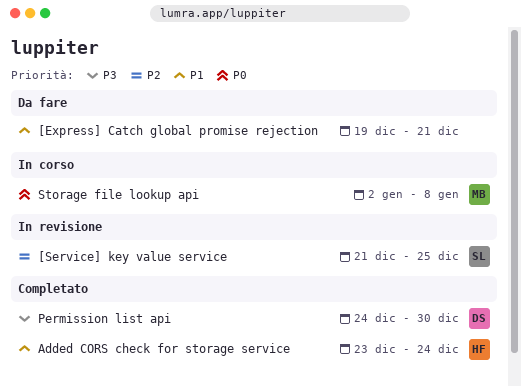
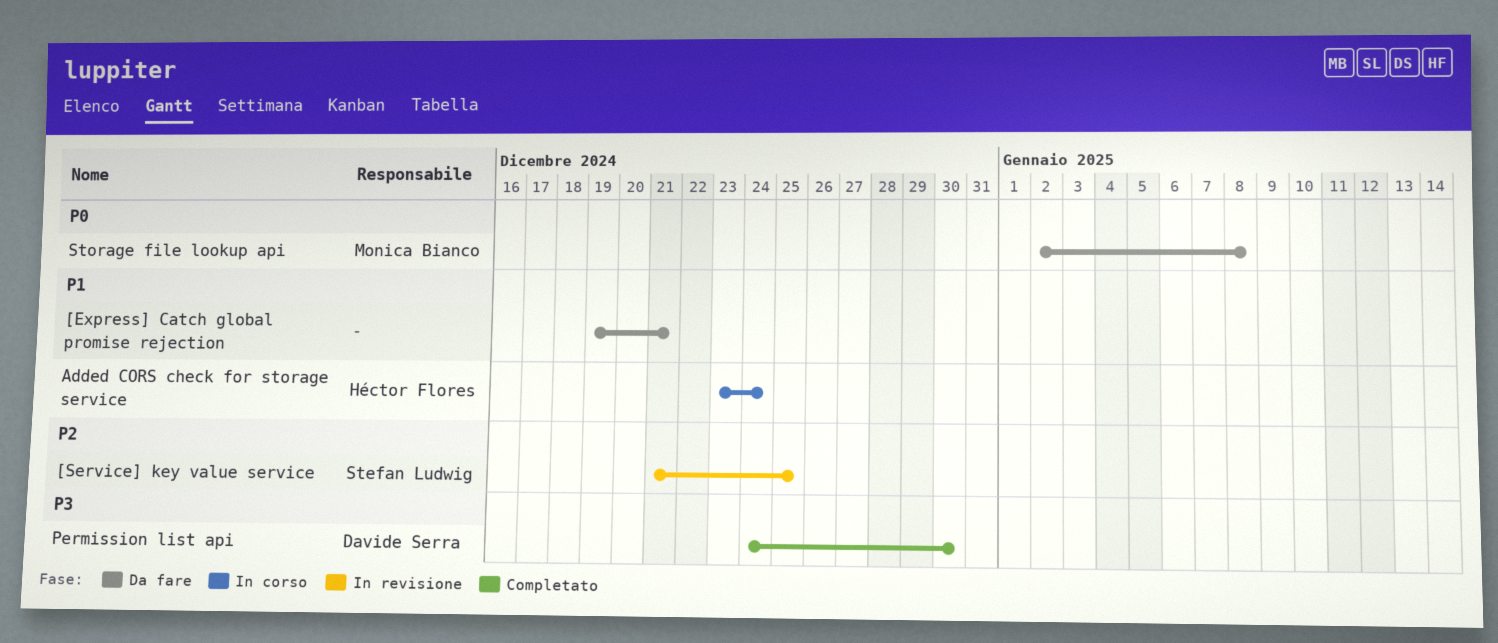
Added CORS check for storage service, status: Completato -> In corso
Storage file lookup api, status: In corso -> Da fare

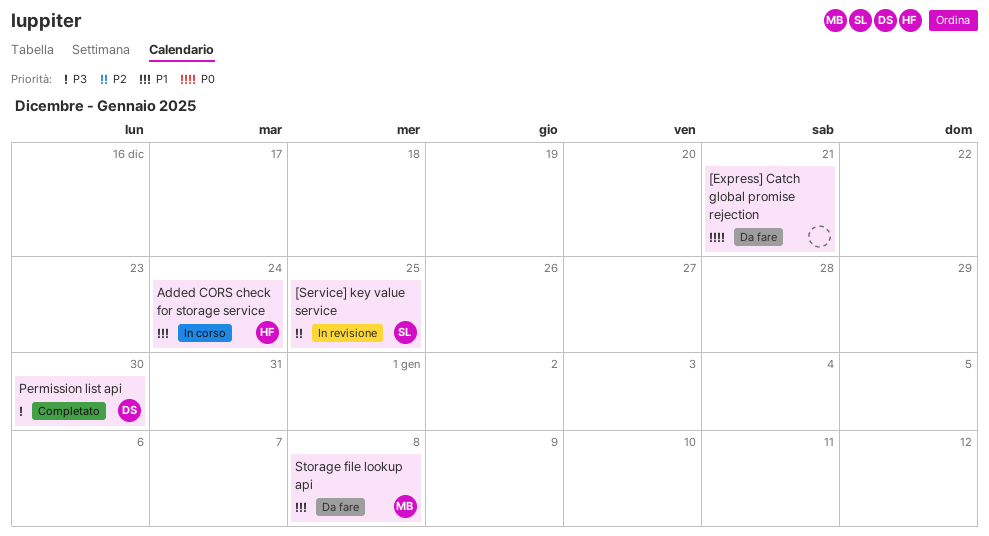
[Express] Catch global promise rejection, priority: P1 -> P0
Storage file lookup api, priority: P0 -> P1

